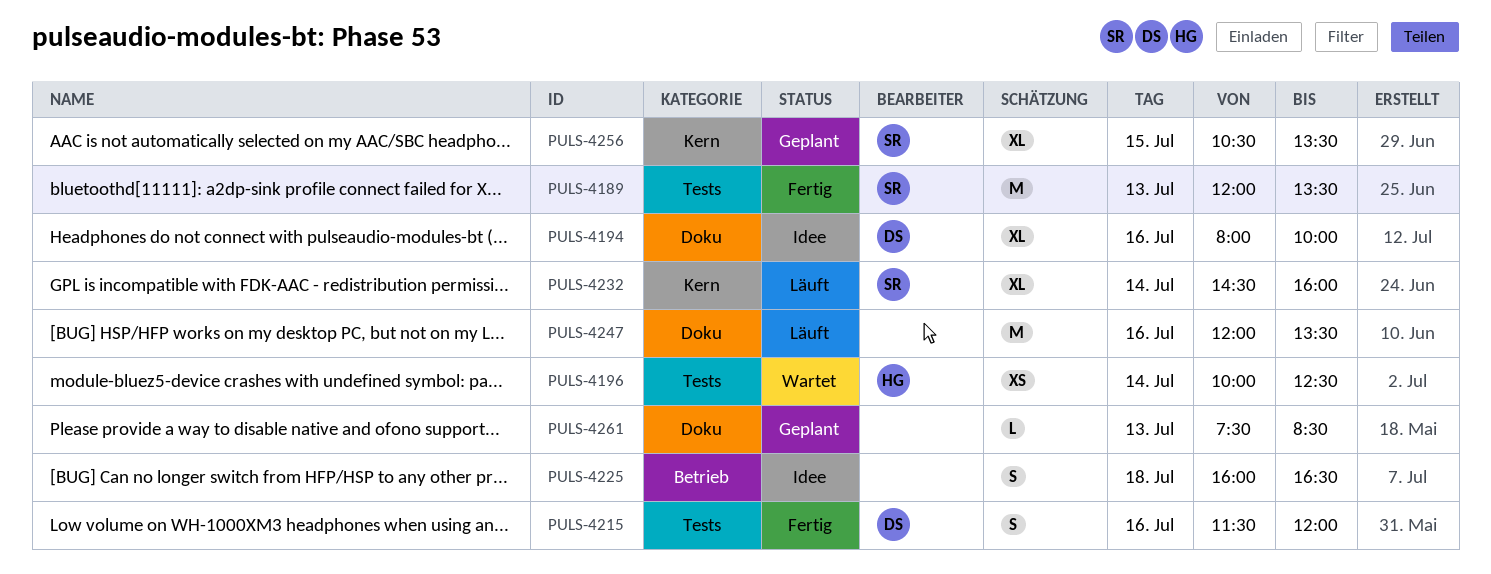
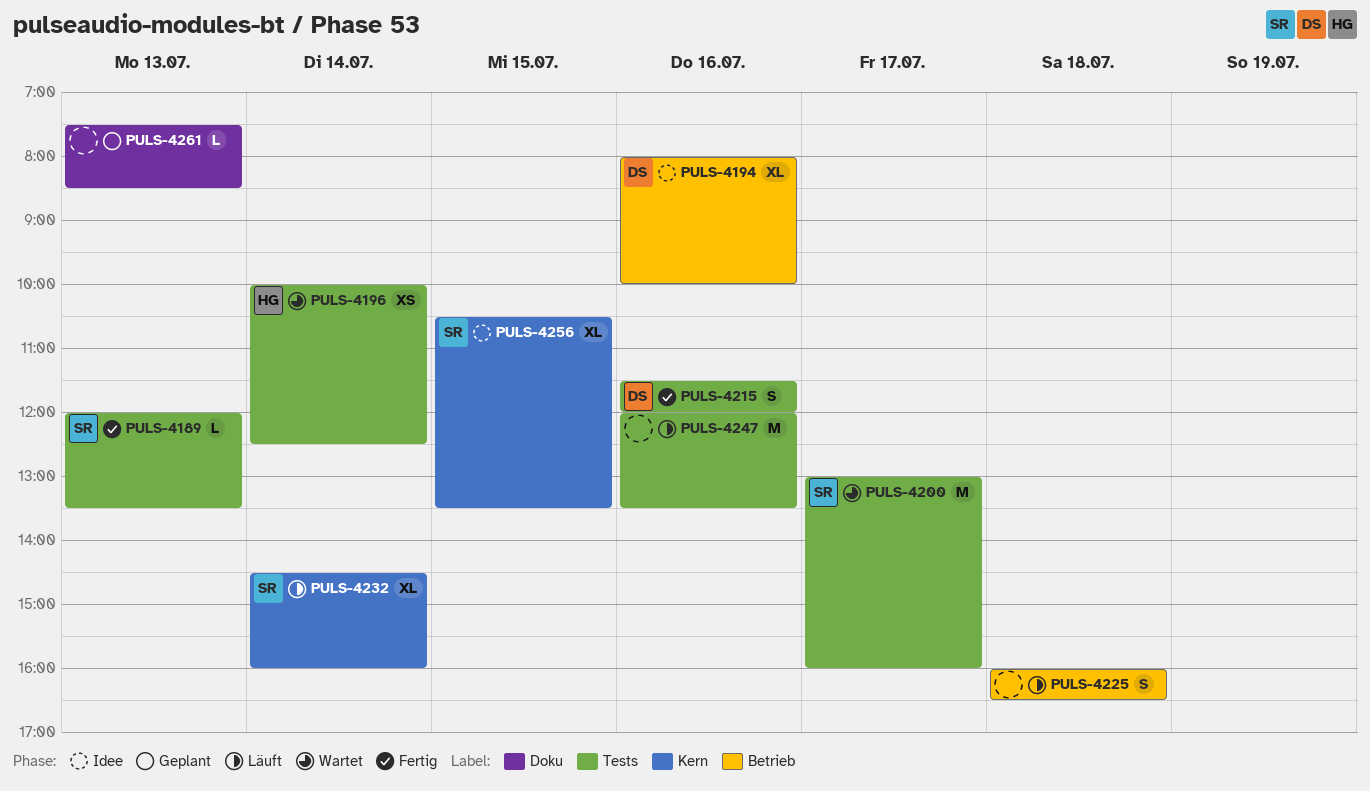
PULS-4189, estimate: M -> L
PULS-4194, label: Doku -> Betrieb
PULS-4200: none -> present
PULS-4225, status: Idee -> Läuft
PULS-4247, label: Doku -> Tests
PULS-4256, status: Geplant -> Idee

